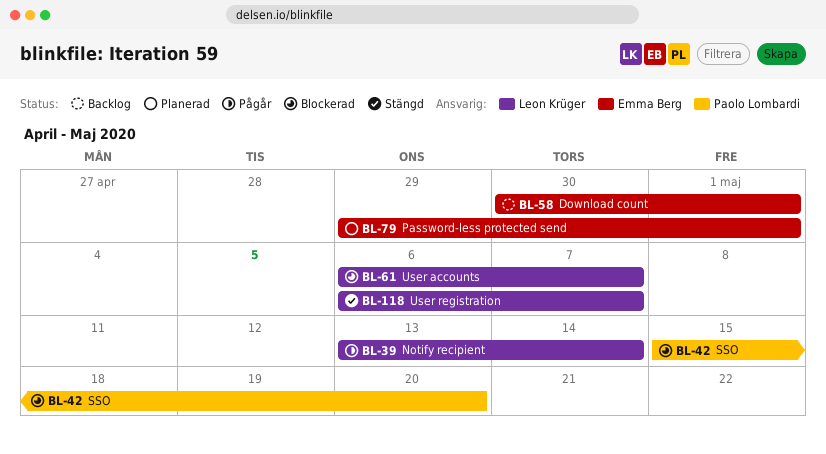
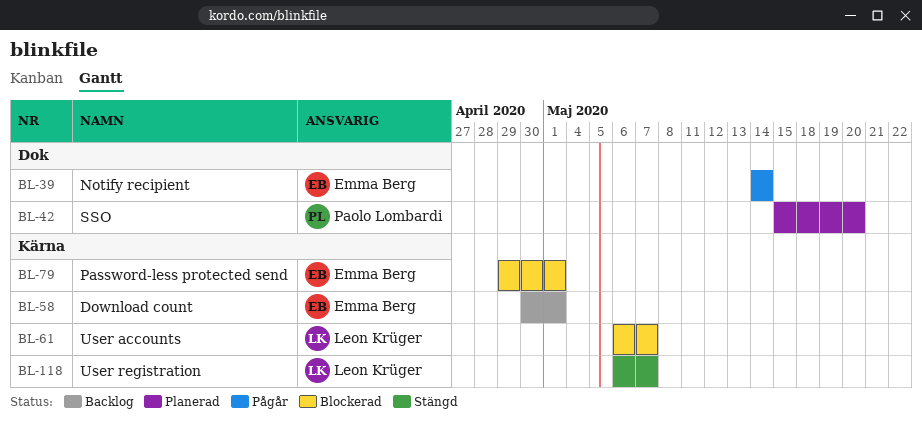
BL-39, owner: Leon Krüger -> Emma Berg
BL-39, start: May 13 -> May 14
BL-42, status: Blockerad -> Planerad
BL-79, status: Planerad -> Blockerad

